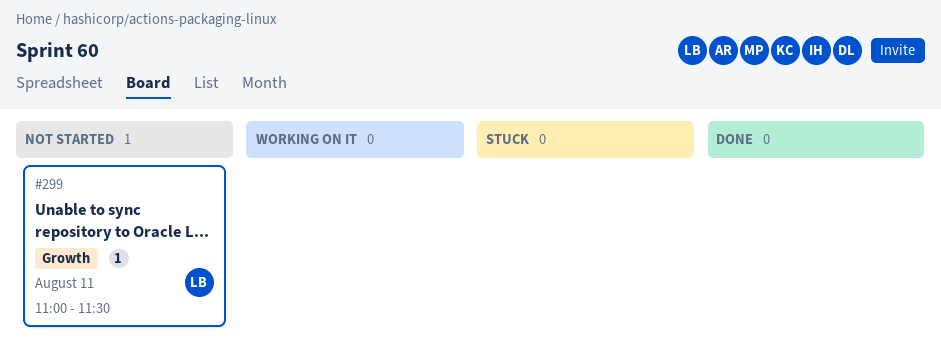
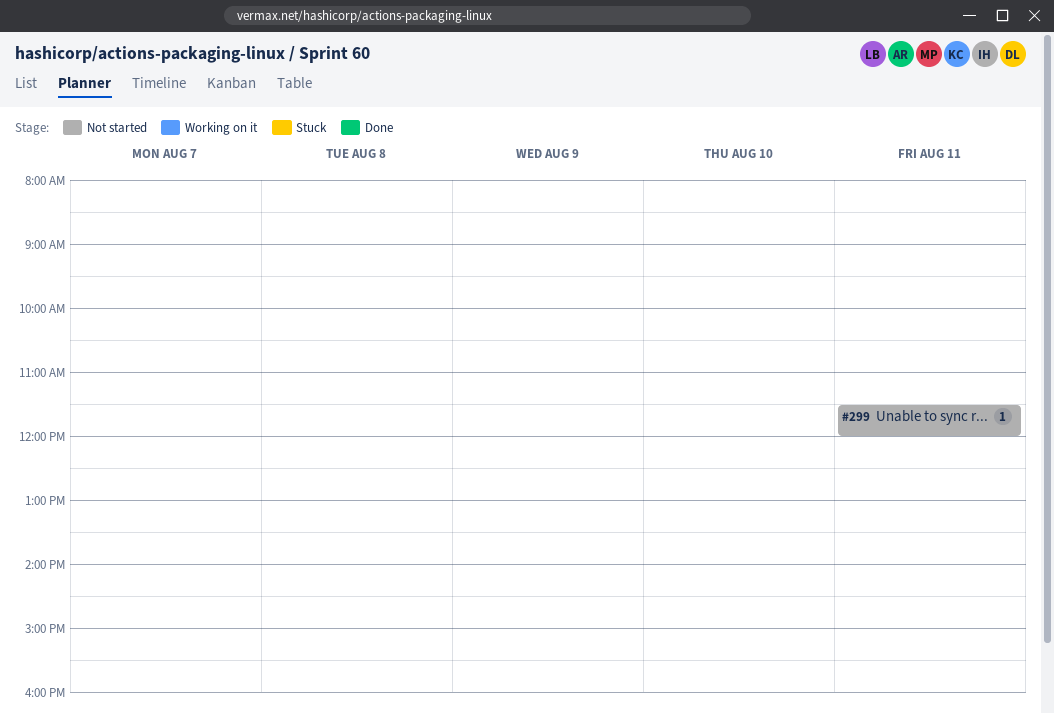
#299, begins: 11:00 -> 11:30
#299, ends: 11:30 -> 12:00

